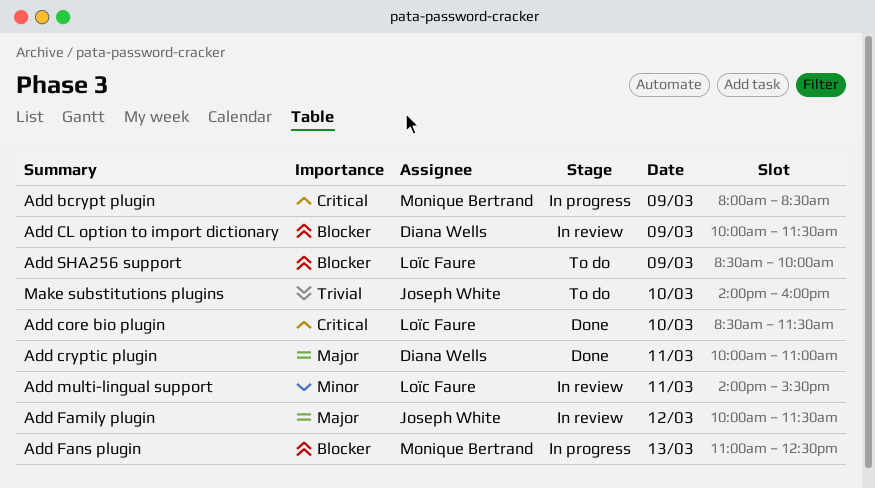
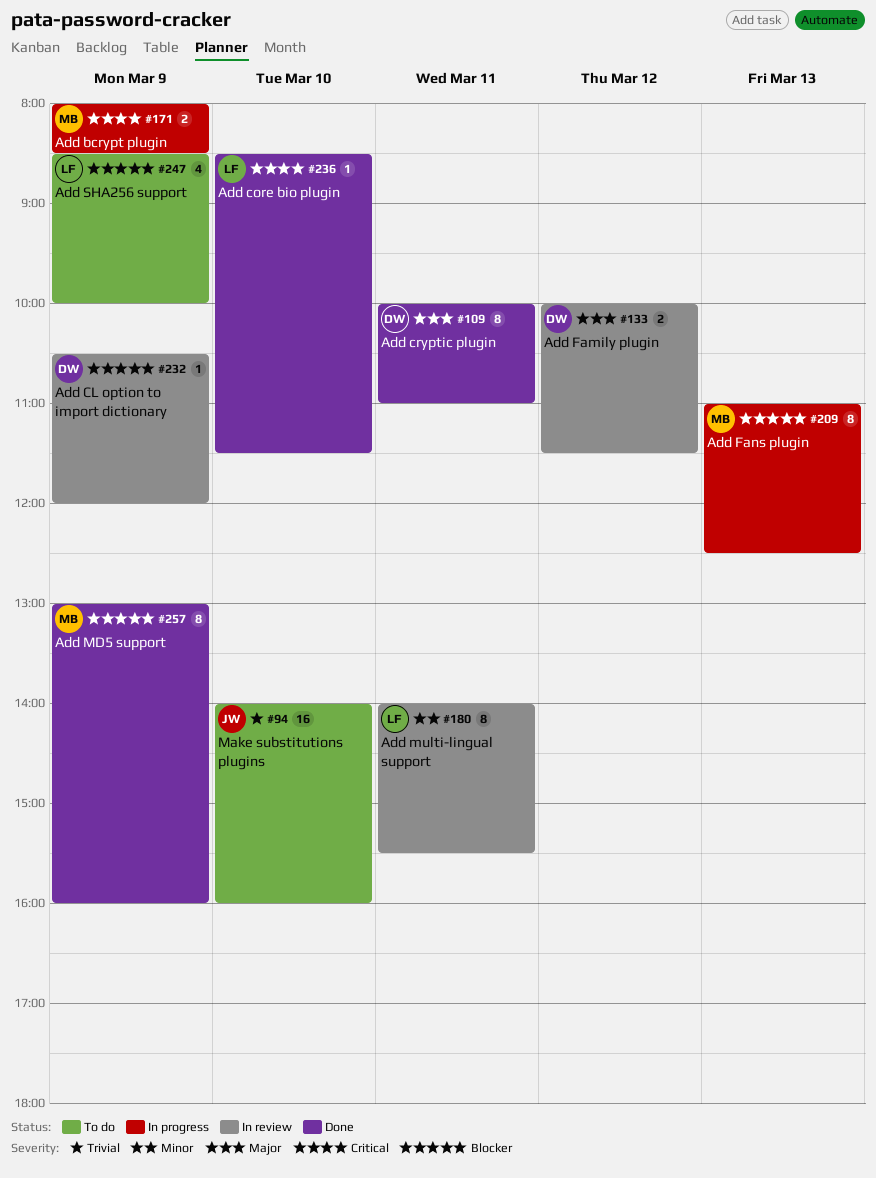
Add CL option to import dictionary, begins: 10:00 -> 10:30
Add CL option to import dictionary, ends: 11:30 -> 12:00
Add Family plugin, owner: Joseph White -> Diana Wells
Add MD5 support: none -> present

